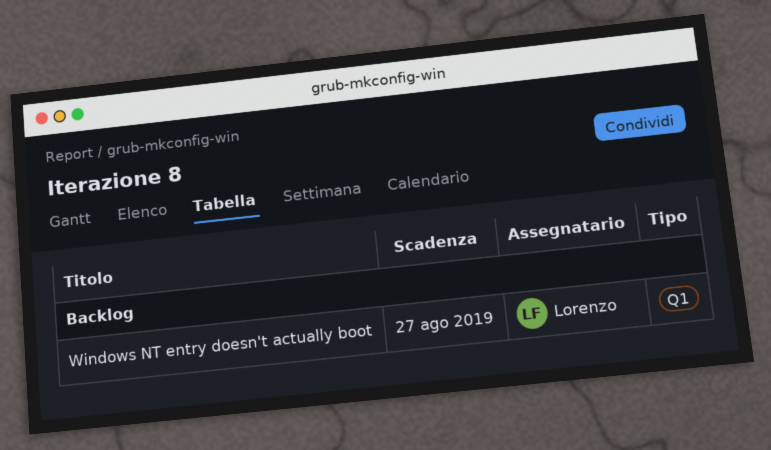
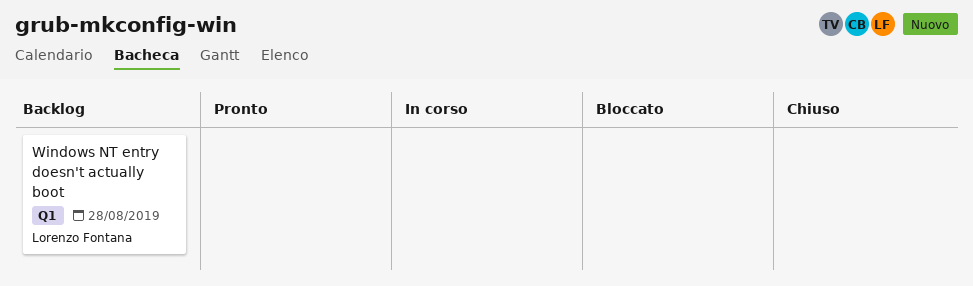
Windows NT entry doesn't actually boot, due: Aug 27 -> Aug 28

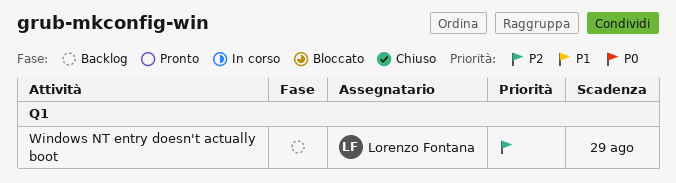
Windows NT entry doesn't actually boot, due: Aug 28 -> Aug 29

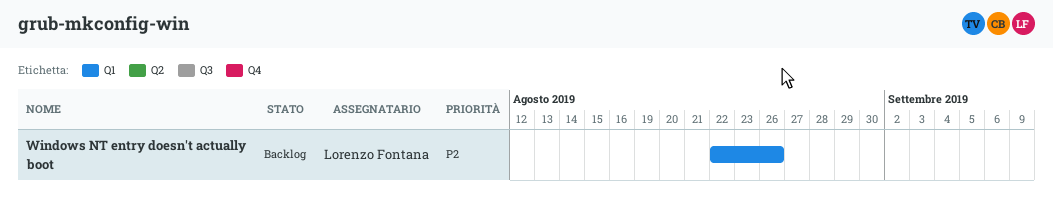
Windows NT entry doesn't actually boot, due: Aug 29 -> Aug 26

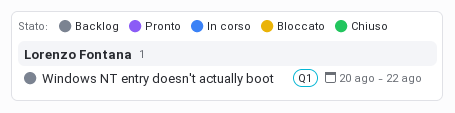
Windows NT entry doesn't actually boot, start: Aug 22 -> Aug 20
Windows NT entry doesn't actually boot, due: Aug 26 -> Aug 22

